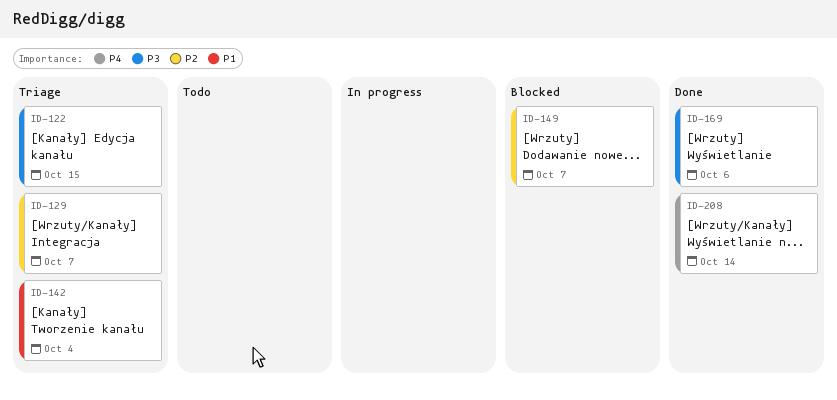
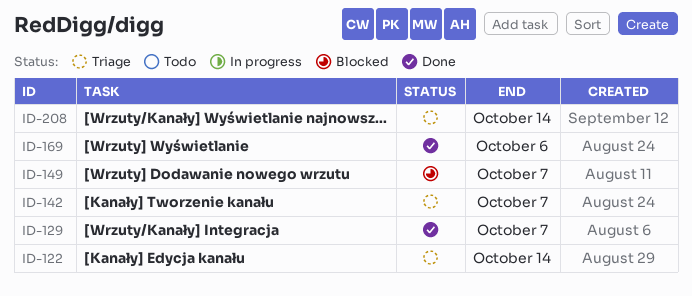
ID-122, due: Oct 15 -> Oct 14
ID-129, status: Triage -> Done
ID-142, due: Oct 4 -> Oct 7
ID-208, status: Done -> Triage

